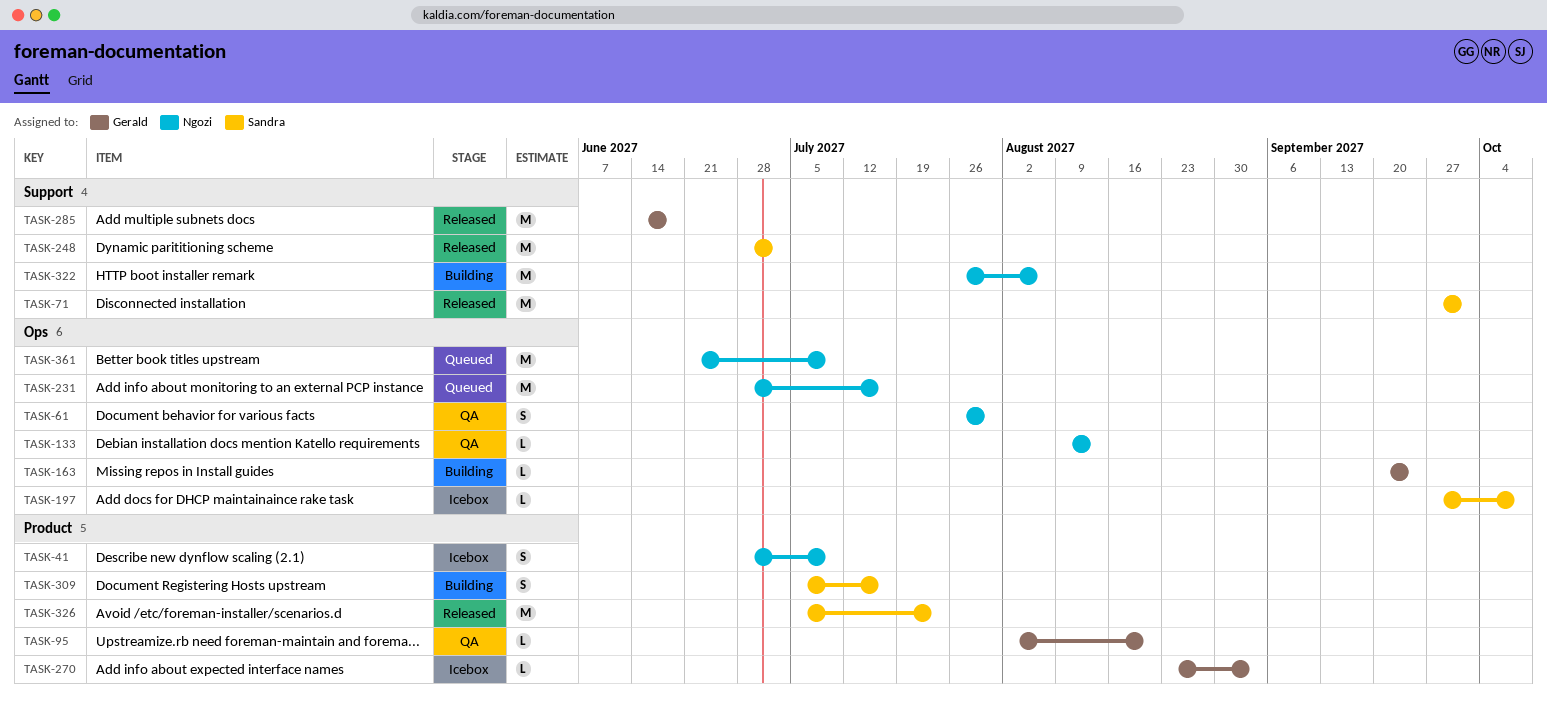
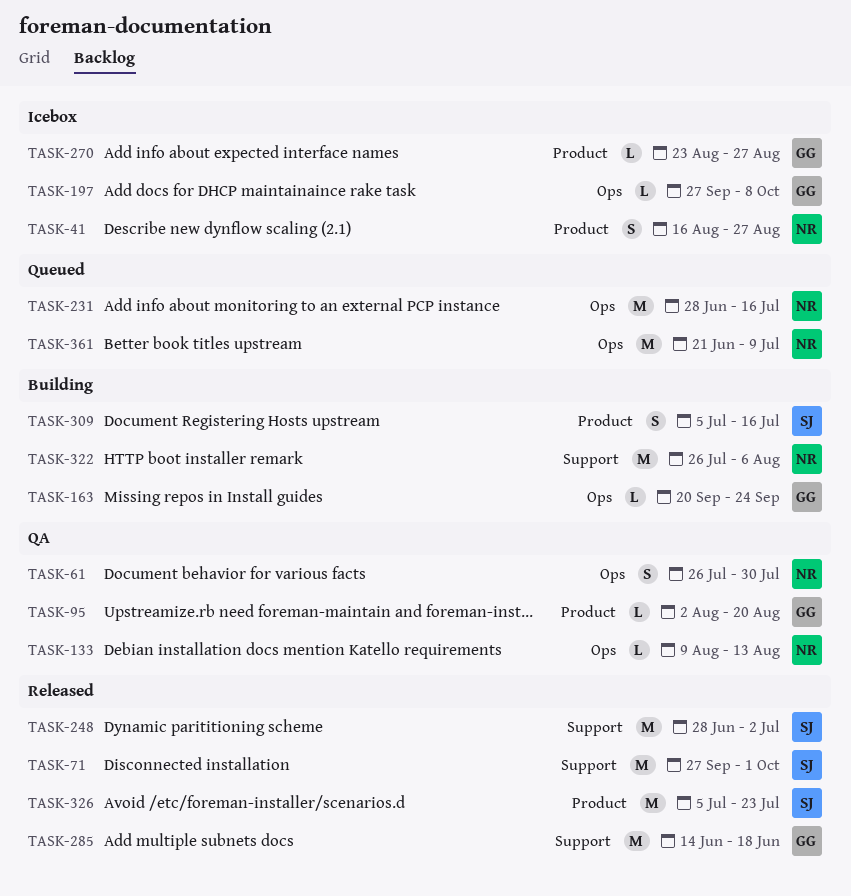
TASK-41, start: Jun 28 -> Aug 16
TASK-41, due: Jul 9 -> Aug 27
TASK-197, owner: Sandra -> Gerald
TASK-270, due: Sep 3 -> Aug 27

